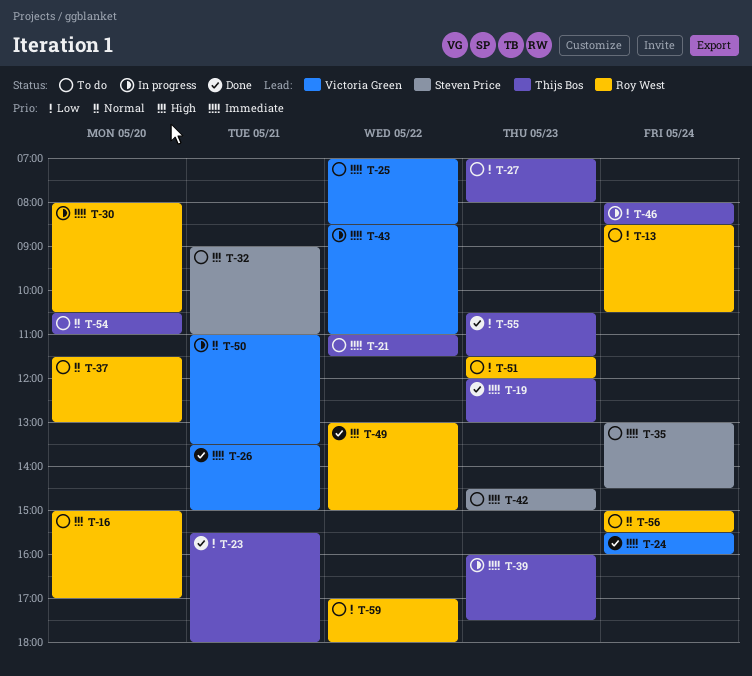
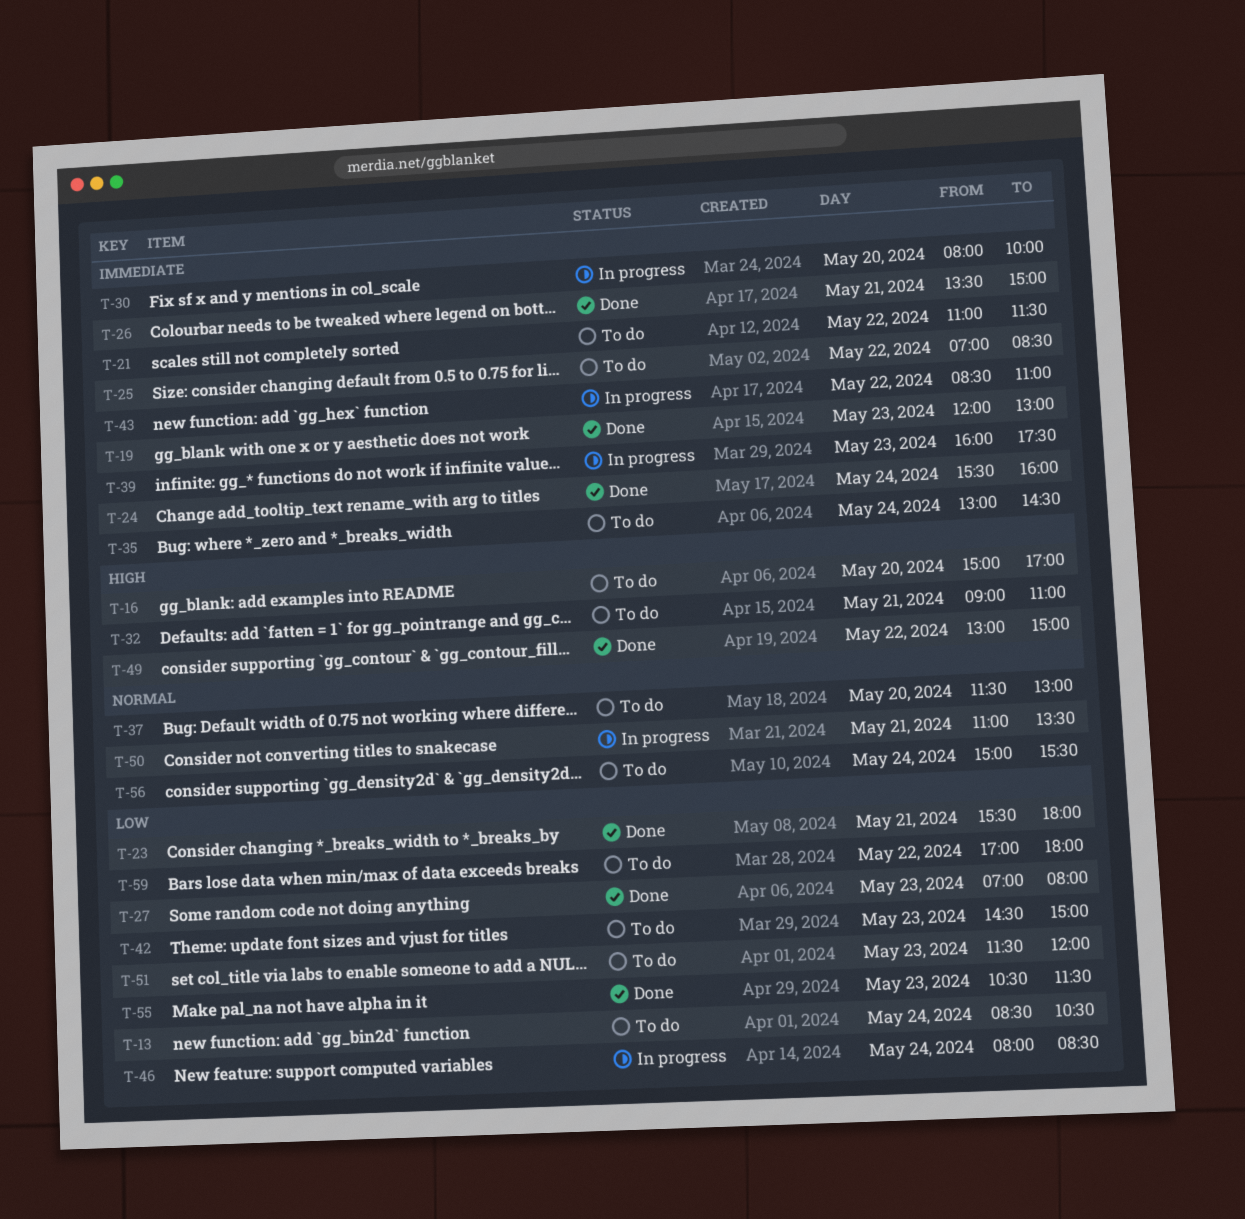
T-27, status: To do -> Done
T-30, ends: 10:30 -> 10:00
T-42, priority: Immediate -> Low
T-54: present -> none

